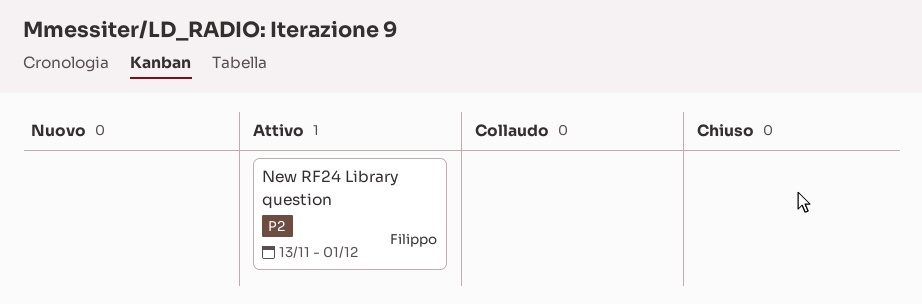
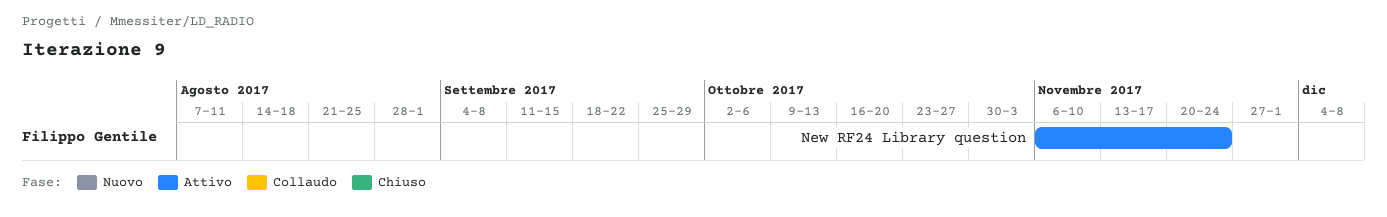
New RF24 Library question, start: Nov 13 -> Nov 6
New RF24 Library question, due: Dec 1 -> Nov 24

